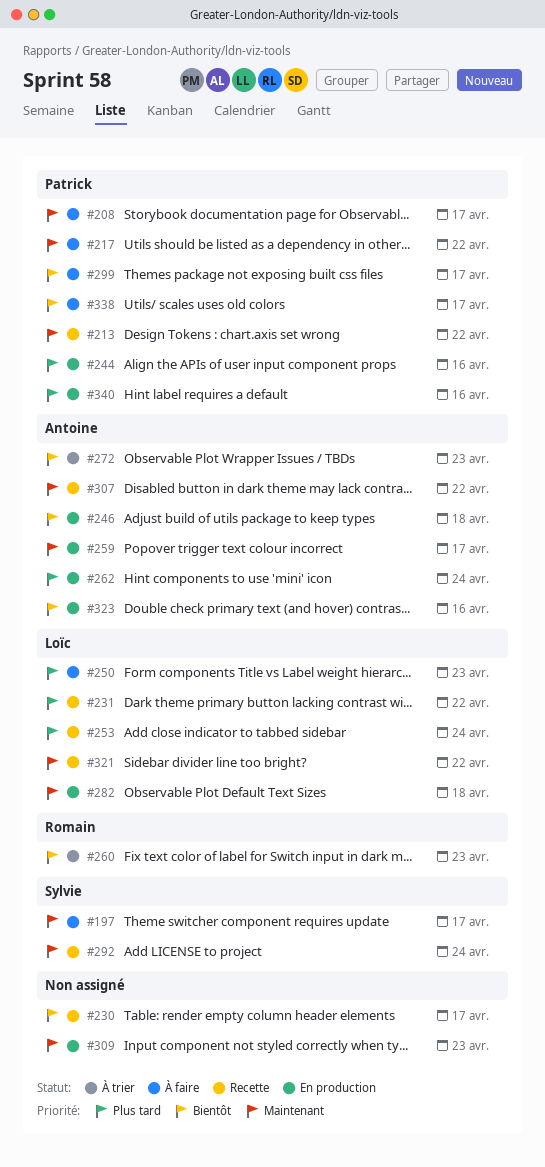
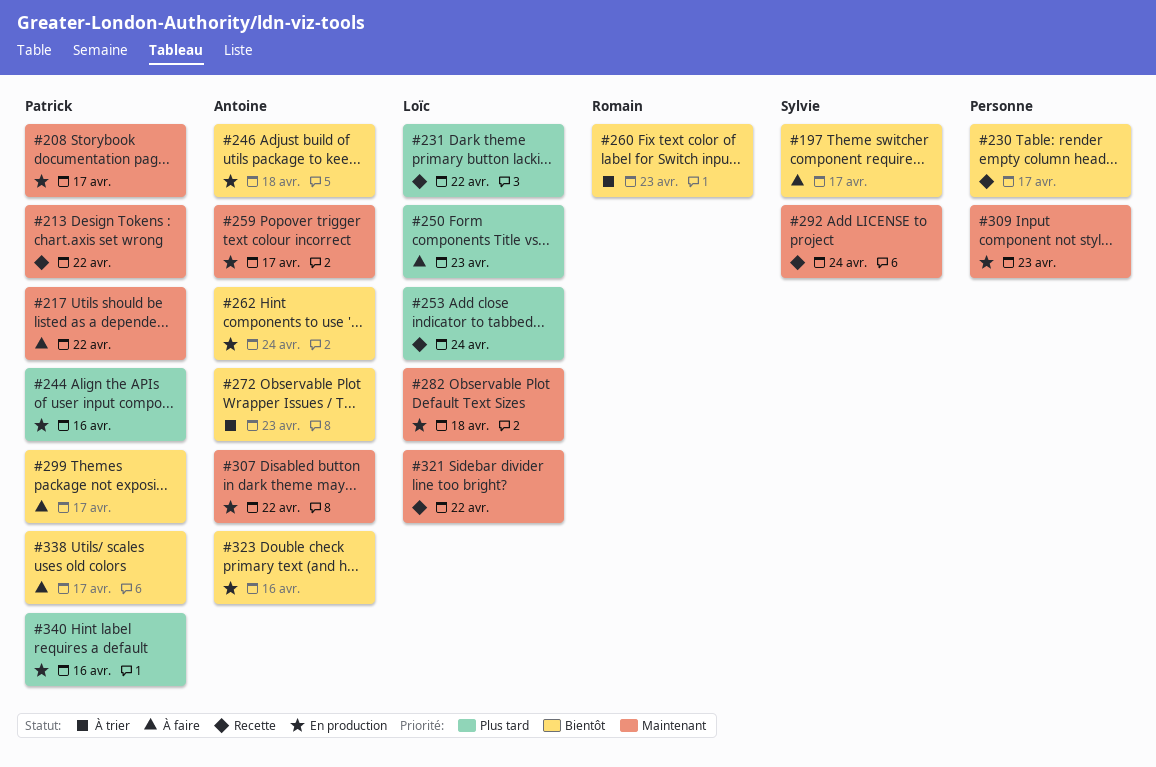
#197, priority: Maintenant -> Bientôt
#208, status: À faire -> En production
#262, priority: Plus tard -> Bientôt
#307, status: Recette -> En production

